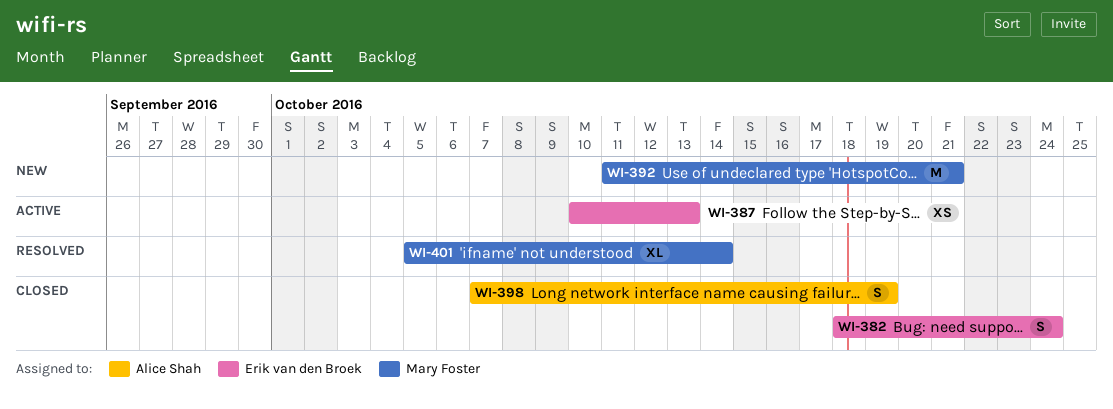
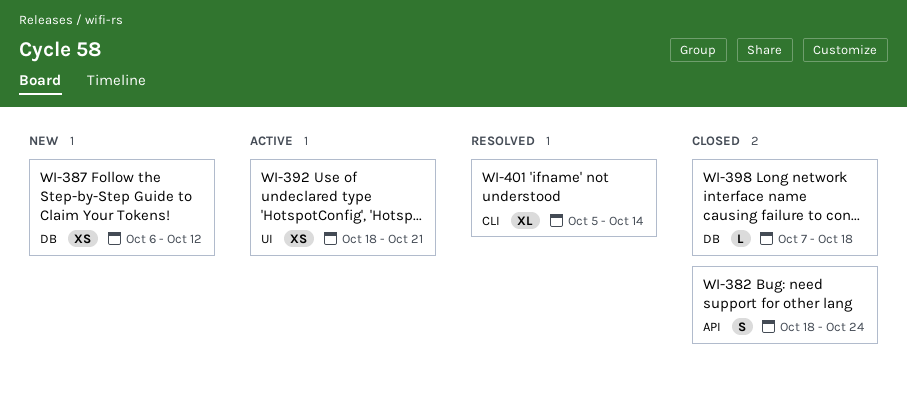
WI-387, status: Active -> New
WI-387, start: Oct 10 -> Oct 6
WI-387, due: Oct 13 -> Oct 12
WI-392, status: New -> Active
WI-392, estimate: M -> XS
WI-392, start: Oct 11 -> Oct 18
WI-398, estimate: S -> L
WI-398, due: Oct 19 -> Oct 18

